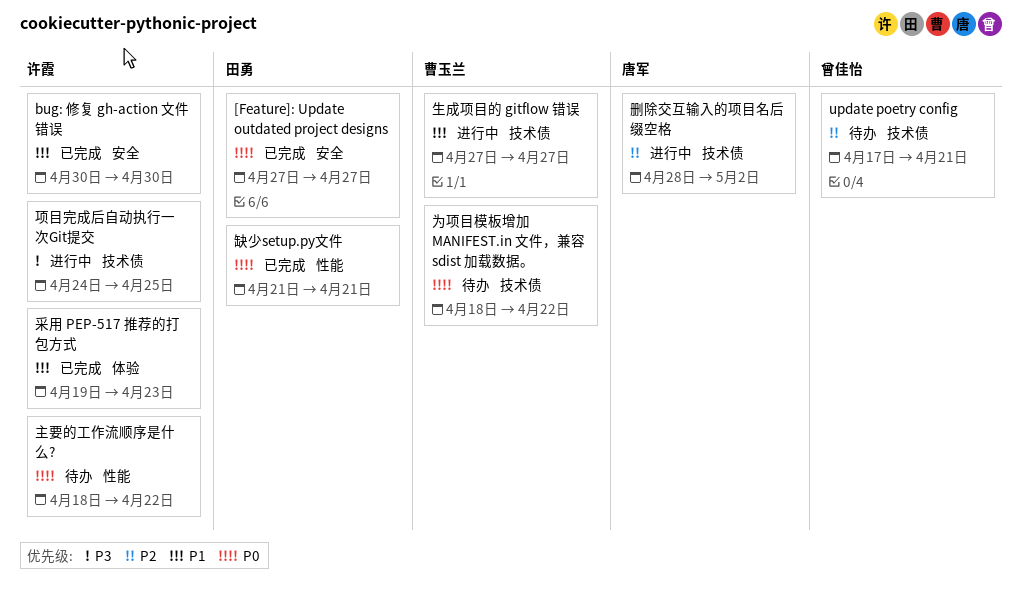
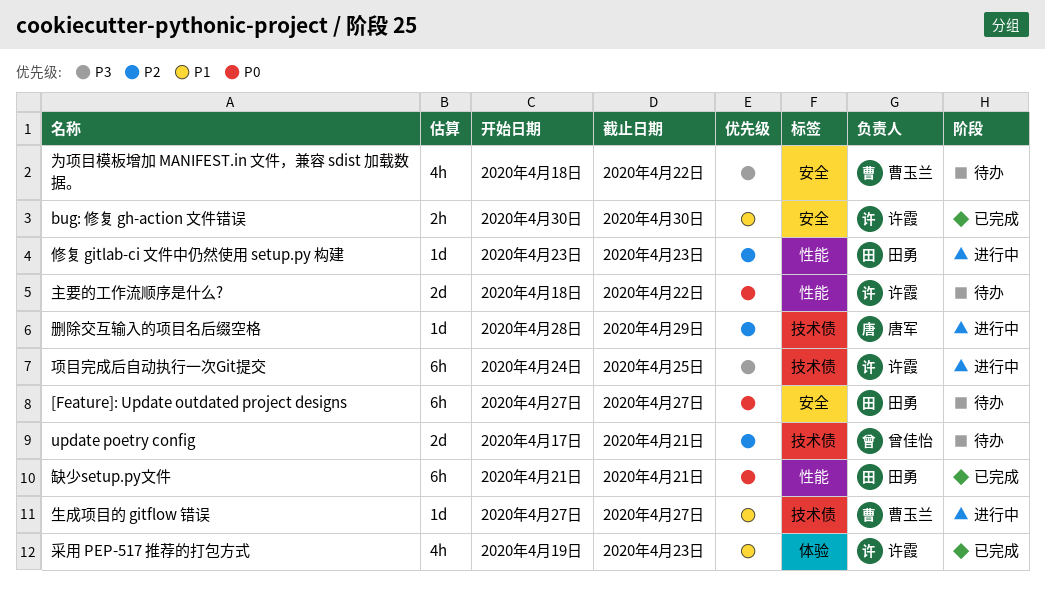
[Feature]: Update outdated project designs, status: 已完成 -> 待办
为项目模板增加 MANIFEST.in 文件，兼容 sdist 加载数据。, priority: P0 -> P3
为项目模板增加 MANIFEST.in 文件，兼容 sdist 加载数据。, label: 技术债 -> 安全
修复 gitlab-ci 文件中仍然使用 setup.py 构建: none -> present
删除交互输入的项目名后缀空格, due: May 2 -> Apr 29

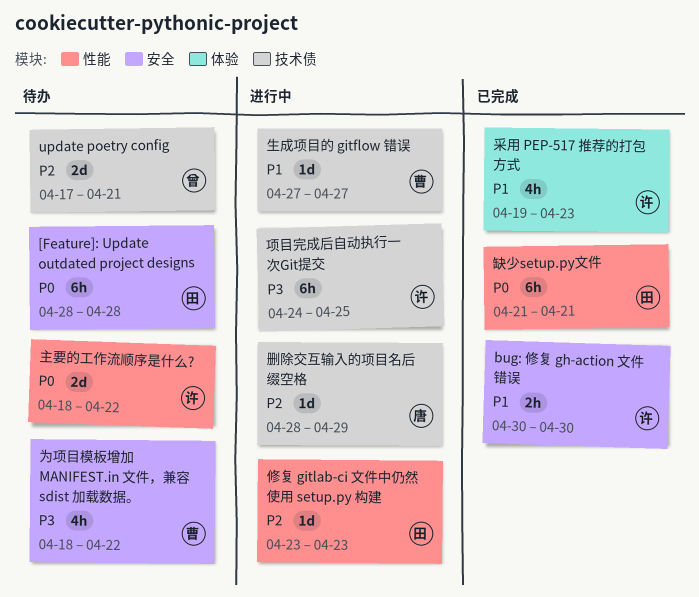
[Feature]: Update outdated project designs, start: Apr 27 -> Apr 28
[Feature]: Update outdated project designs, due: Apr 27 -> Apr 28

